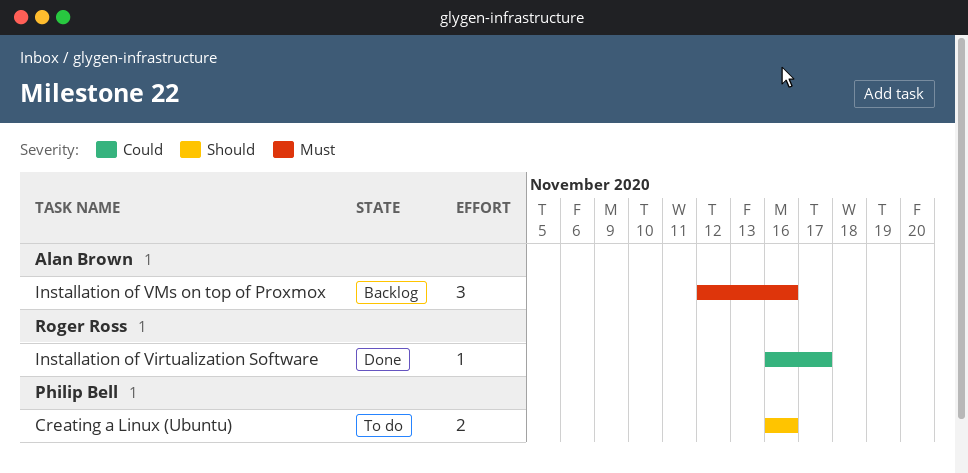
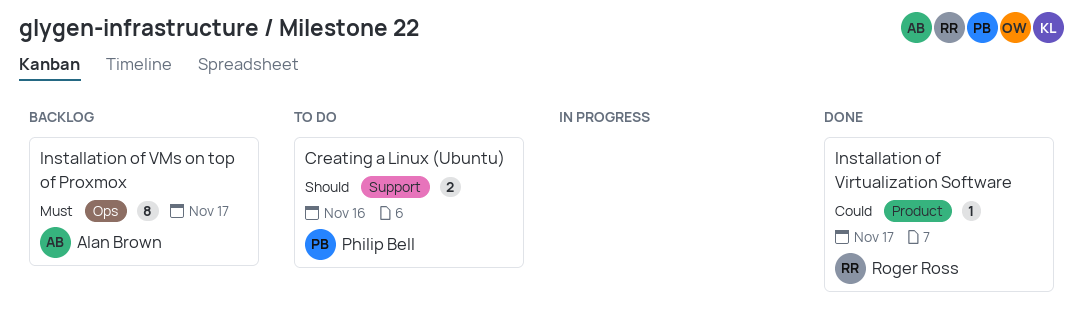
Installation of VMs on top of Proxmox, estimate: 3 -> 8
Installation of VMs on top of Proxmox, due: Nov 16 -> Nov 17

